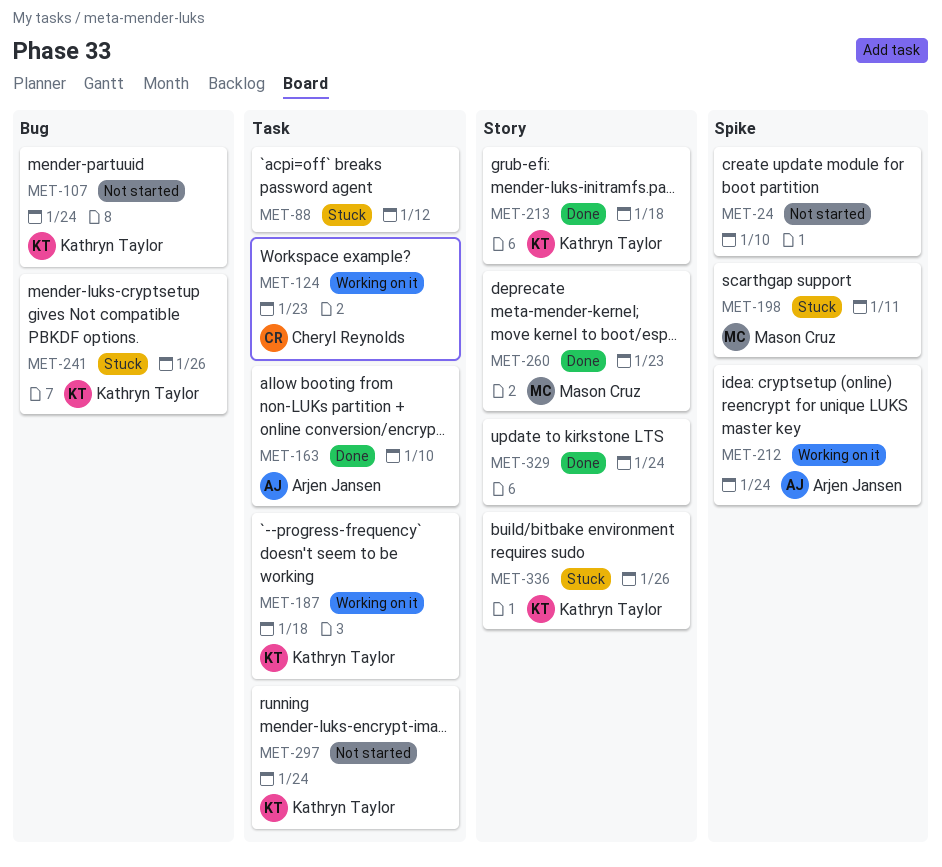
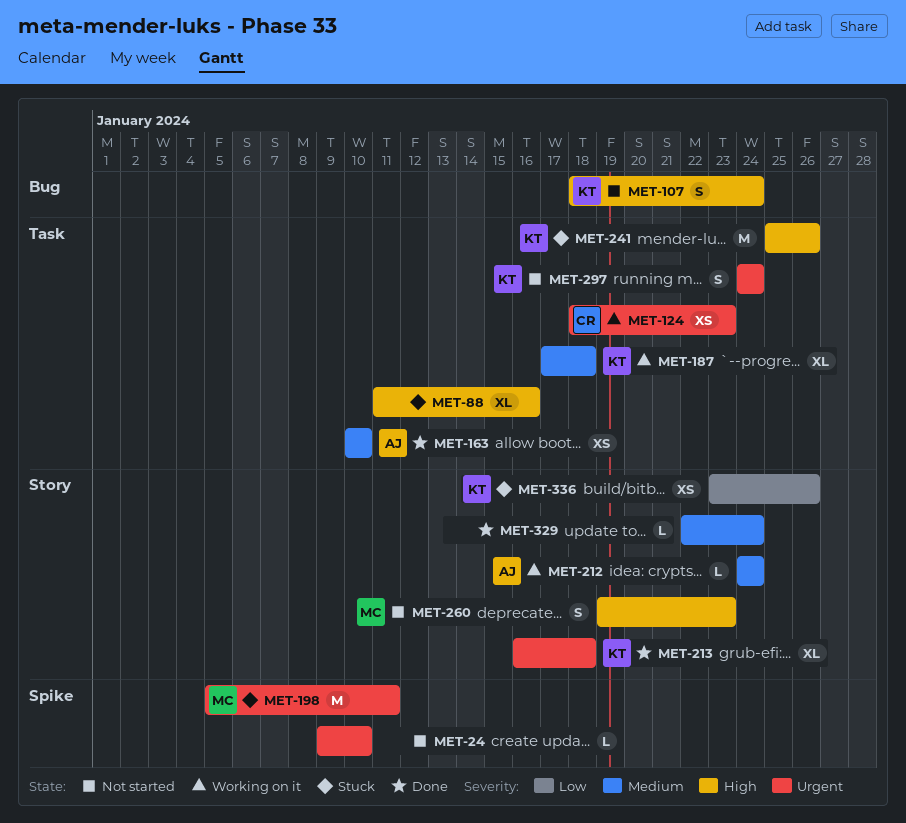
MET-88, due: Jan 12 -> Jan 16
MET-212, label: Spike -> Story
MET-241, label: Bug -> Task
MET-260, status: Done -> Not started

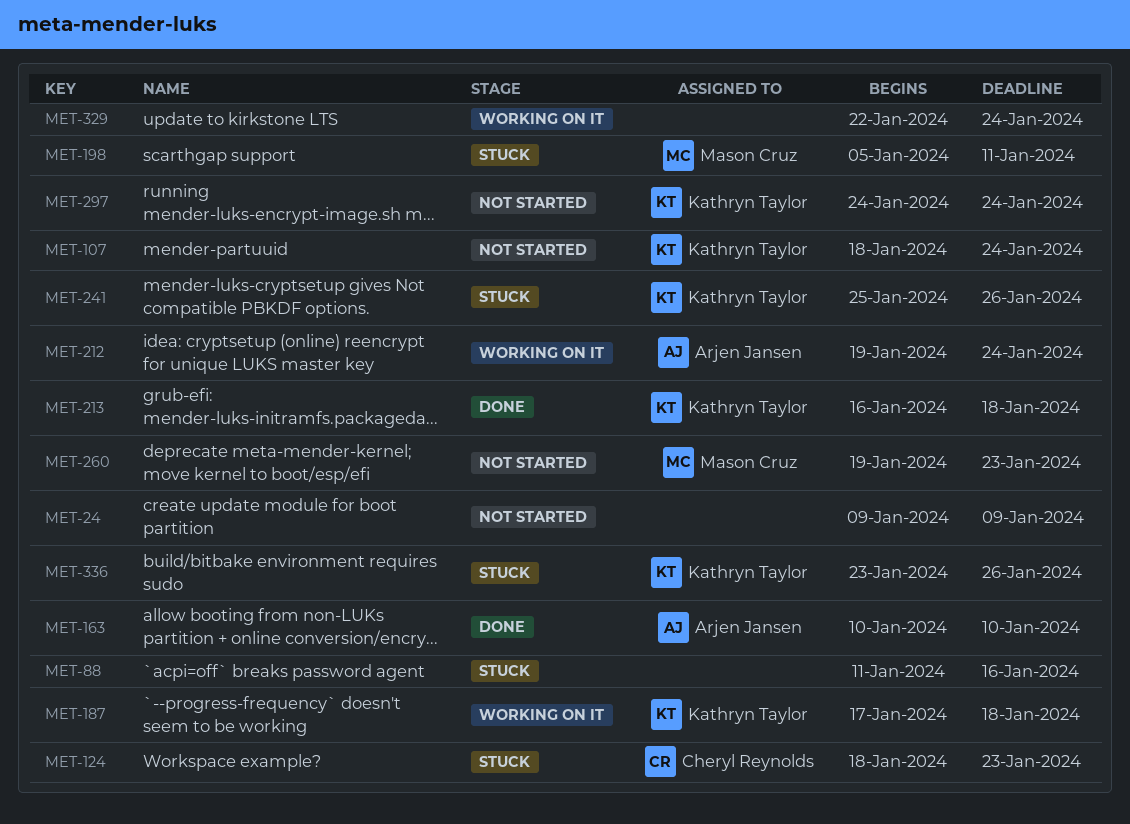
MET-24, due: Jan 10 -> Jan 9
MET-124, status: Working on it -> Stuck
MET-212, start: Jan 24 -> Jan 19
MET-329, status: Done -> Working on it

